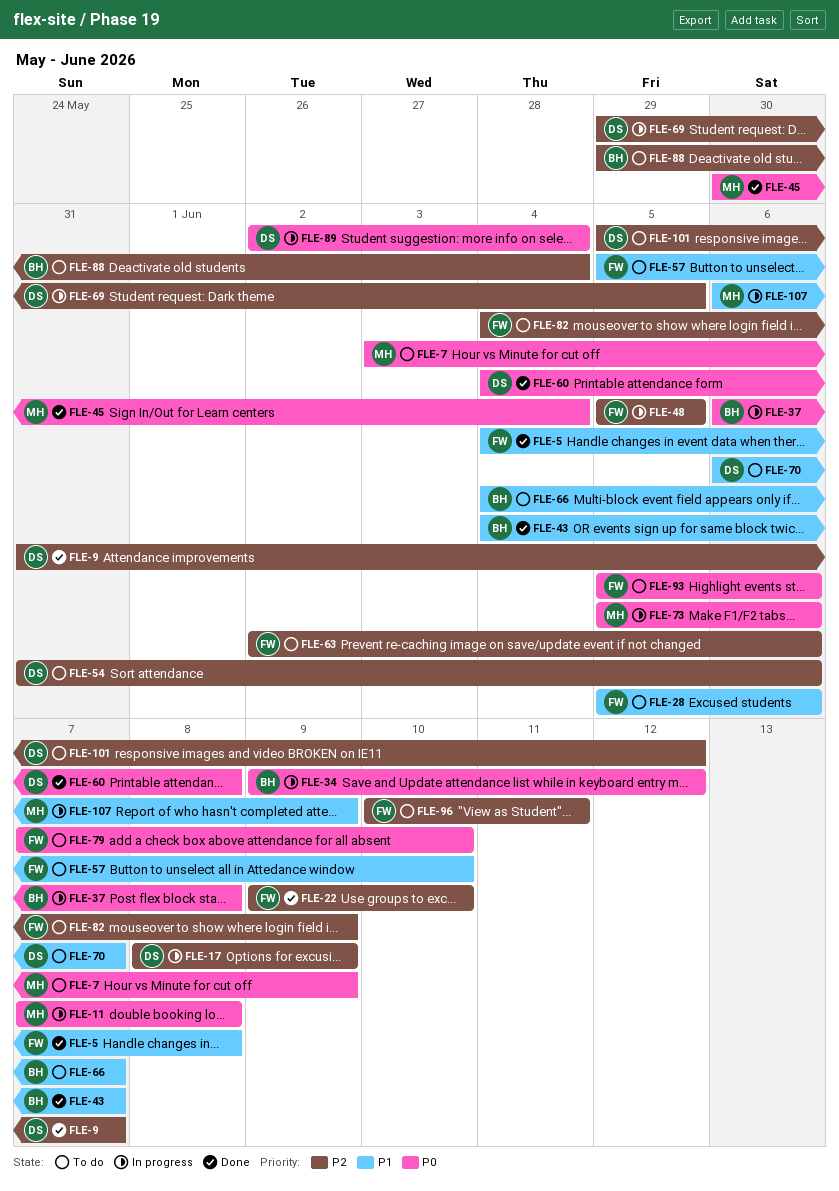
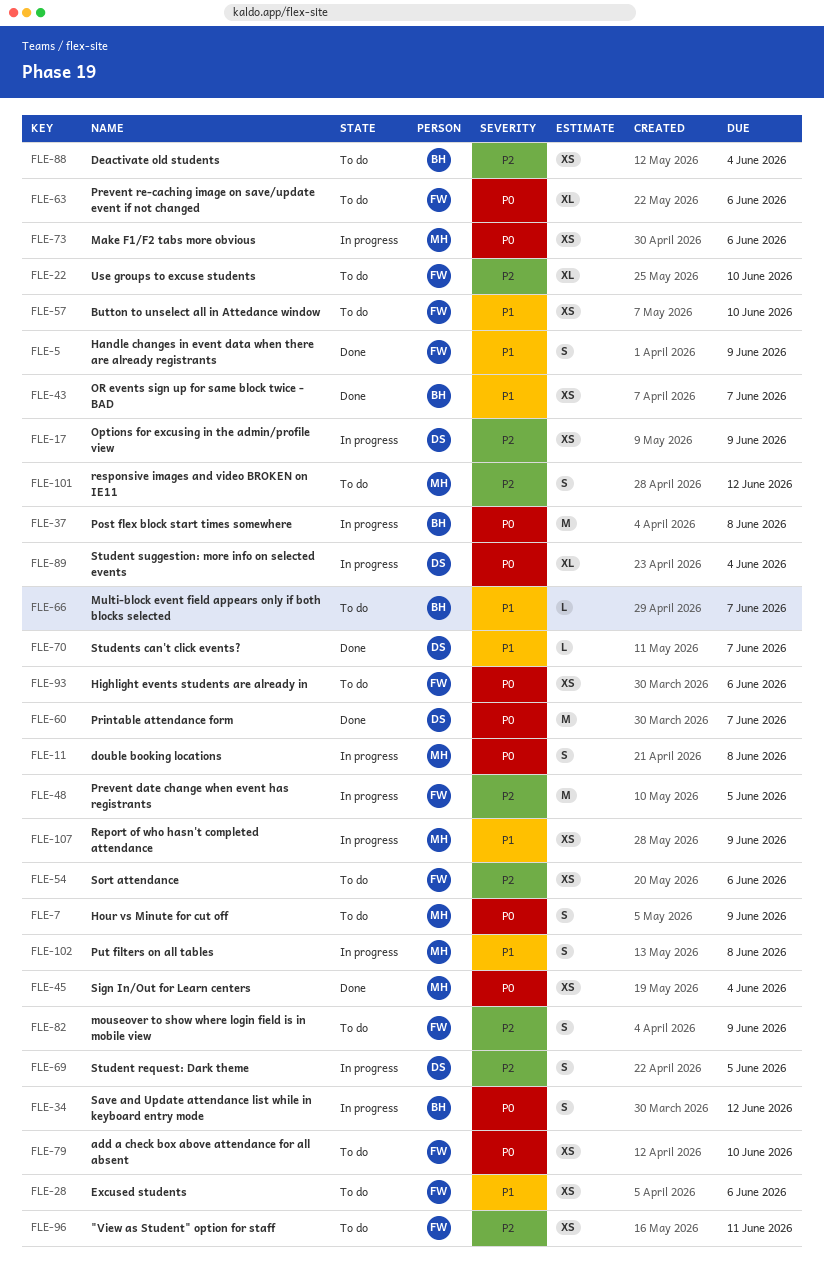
FLE-5, due: Jun 8 -> Jun 9
FLE-9: present -> none
FLE-22, status: Done -> To do
FLE-54, owner: DS -> FW
FLE-60, due: Jun 8 -> Jun 7
FLE-63, priority: P2 -> P0
FLE-70, status: To do -> Done
FLE-101, owner: DS -> MH
FLE-102: none -> present

